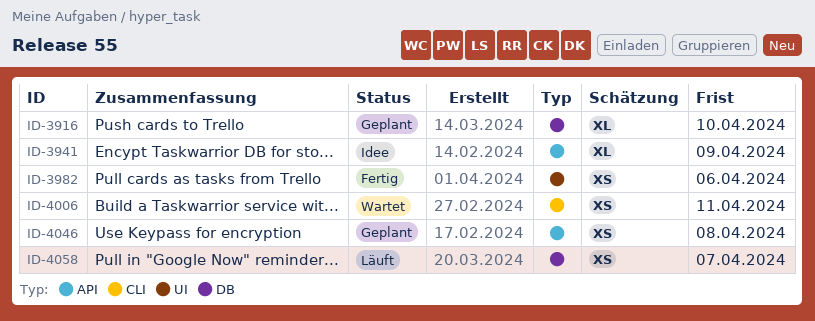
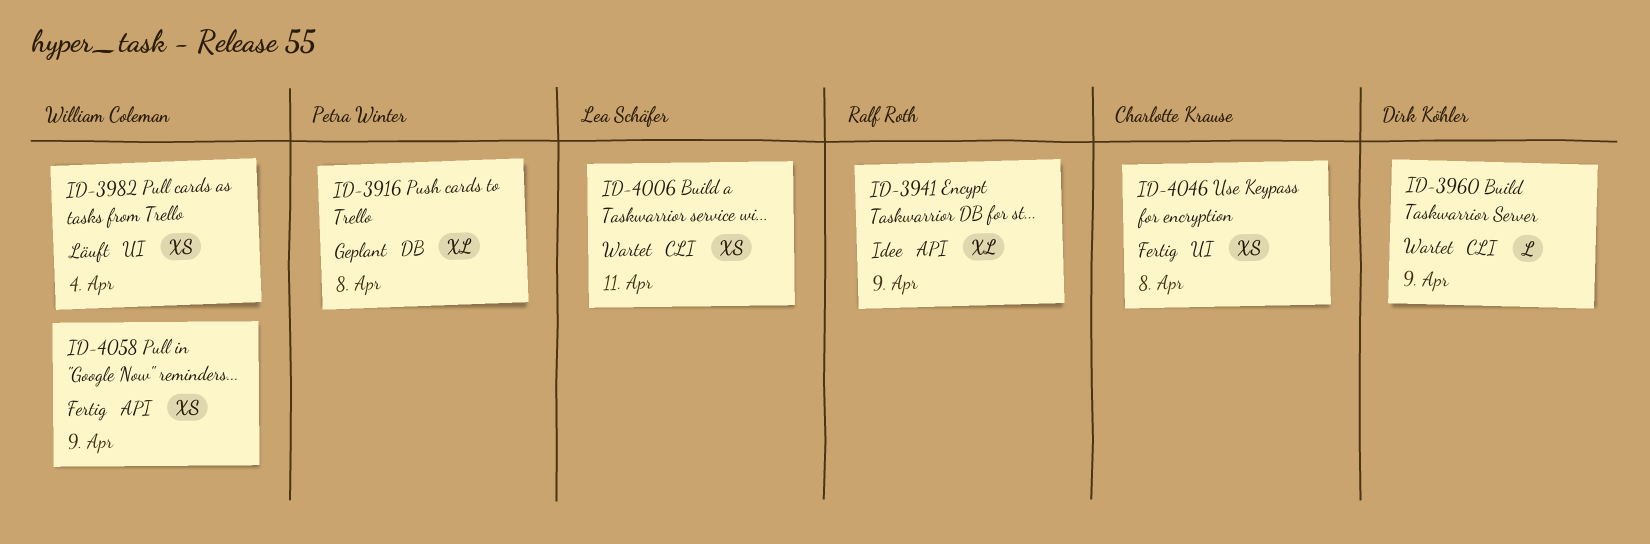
ID-3916, due: Apr 10 -> Apr 8
ID-3960: none -> present
ID-3982, status: Fertig -> Läuft
ID-3982, due: Apr 6 -> Apr 4
ID-4046, status: Geplant -> Fertig
ID-4046, label: API -> UI
ID-4058, status: Läuft -> Fertig
ID-4058, label: DB -> API
ID-4058, due: Apr 7 -> Apr 9

